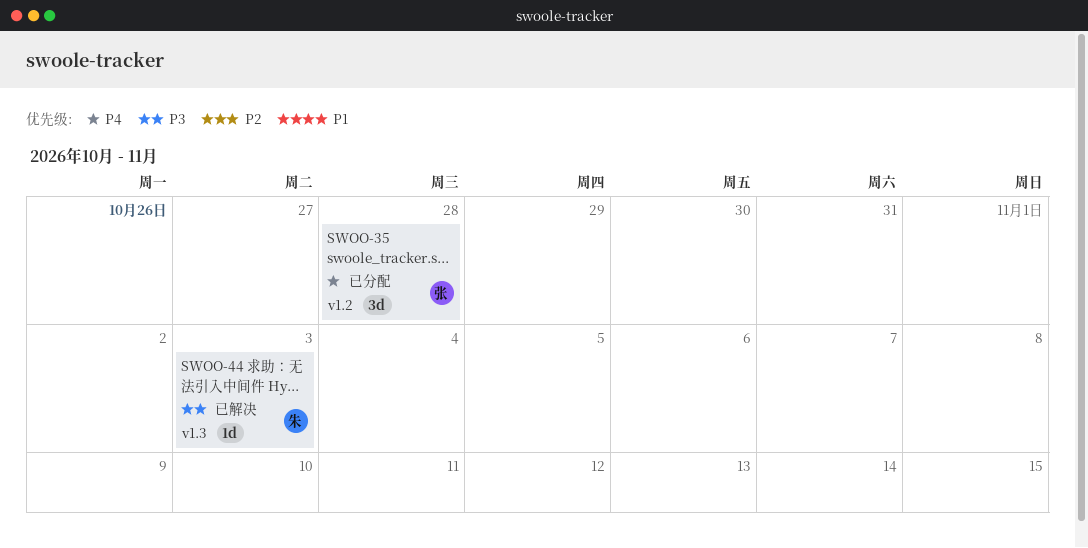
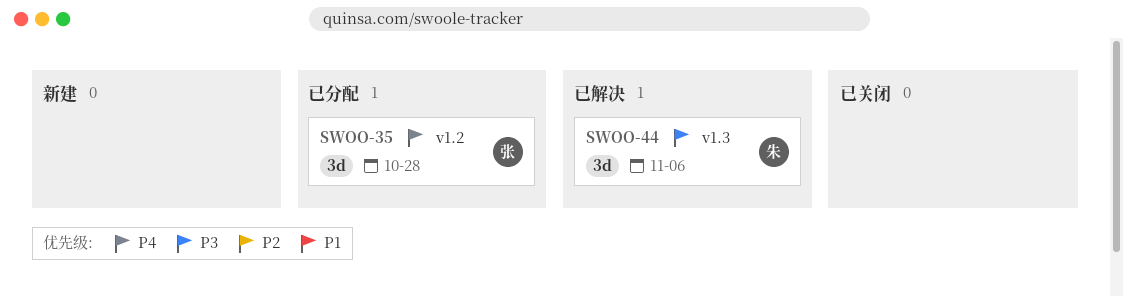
SWOO-44, estimate: 1d -> 3d
SWOO-44, due: Nov 3 -> Nov 6

